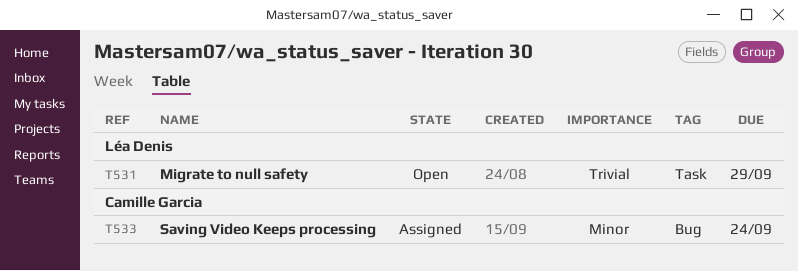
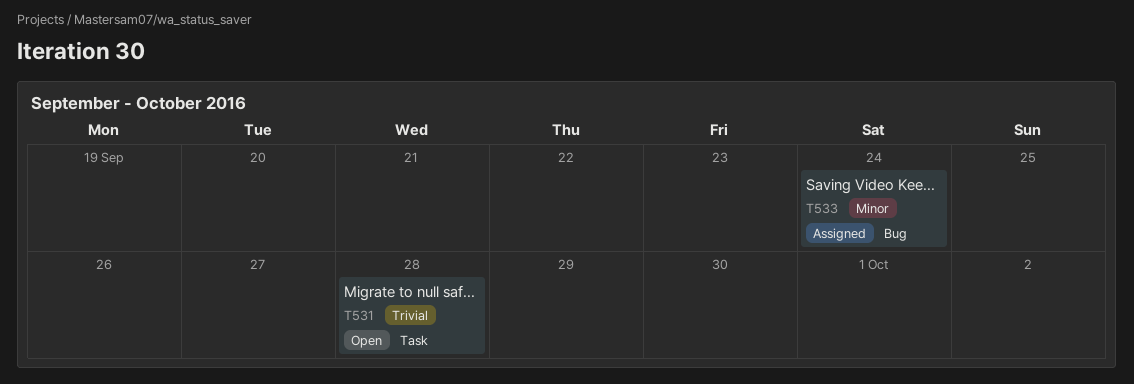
T531, due: Sep 29 -> Sep 28

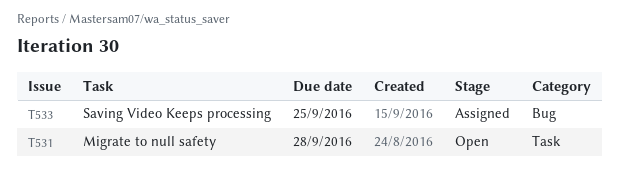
T533, due: Sep 24 -> Sep 25

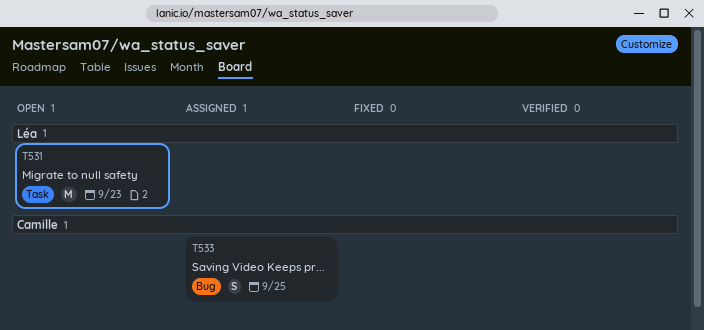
T531, due: Sep 28 -> Sep 23

